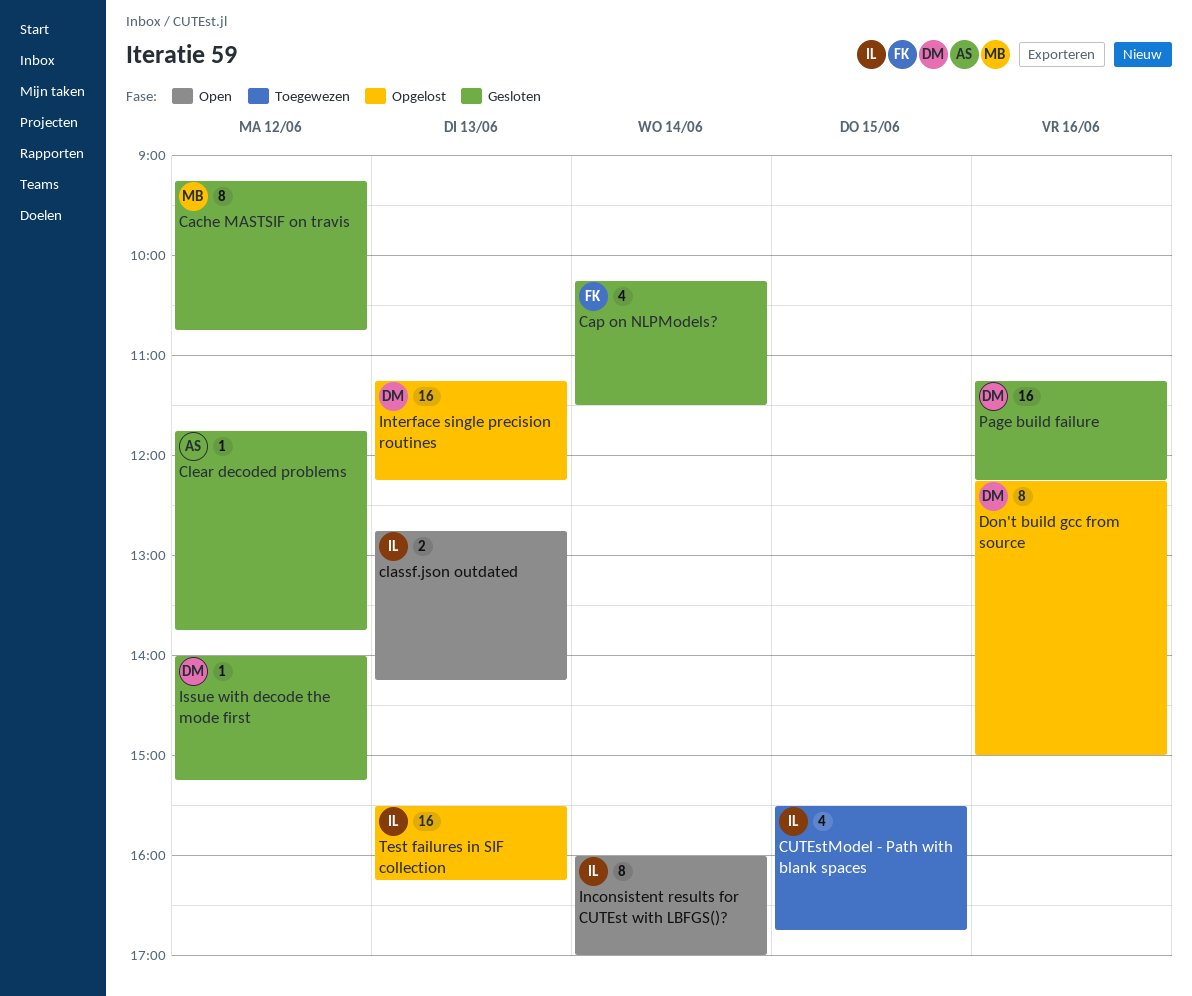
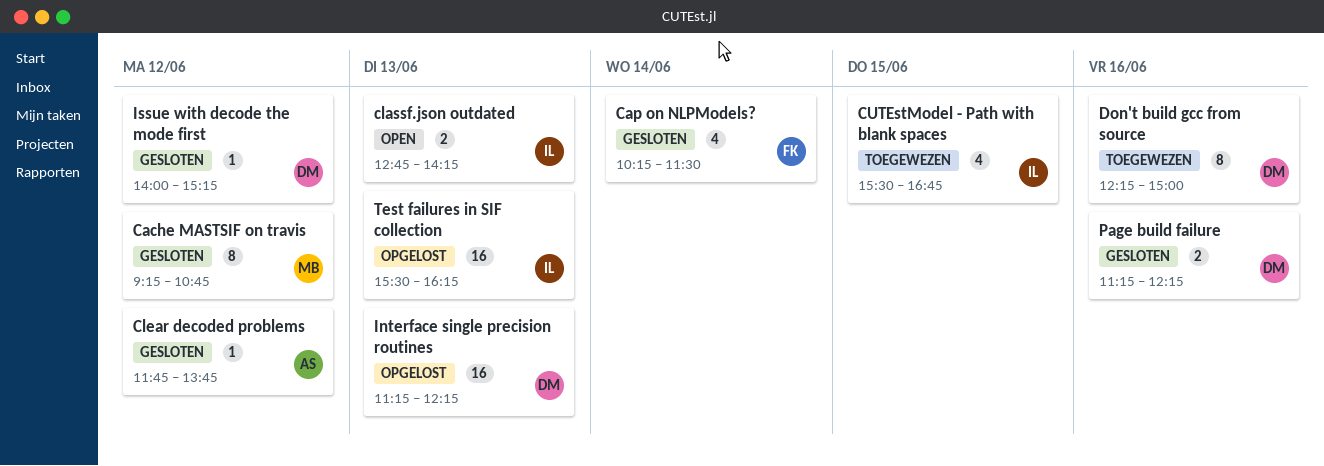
Don't build gcc from source, status: Opgelost -> Toegewezen
Inconsistent results for CUTEst with LBFGS()?: present -> none
Page build failure, estimate: 16 -> 2

